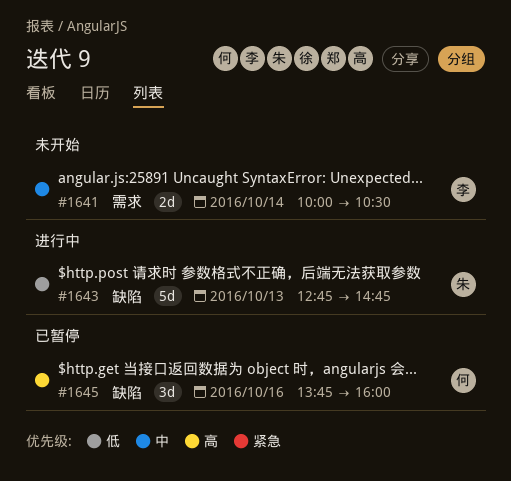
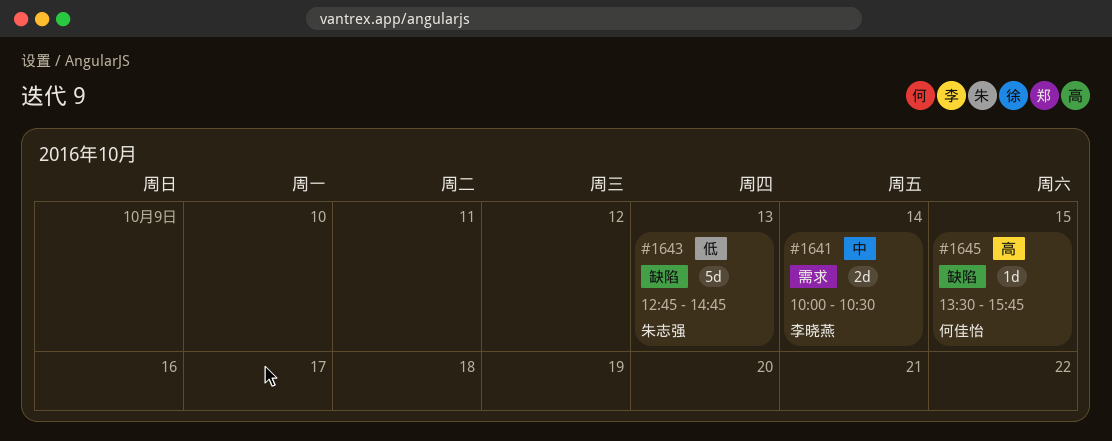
#1645, estimate: 3d -> 1d
#1645, day: Oct 16 -> Oct 15
#1645, begins: 13:45 -> 13:30
#1645, ends: 16:00 -> 15:45

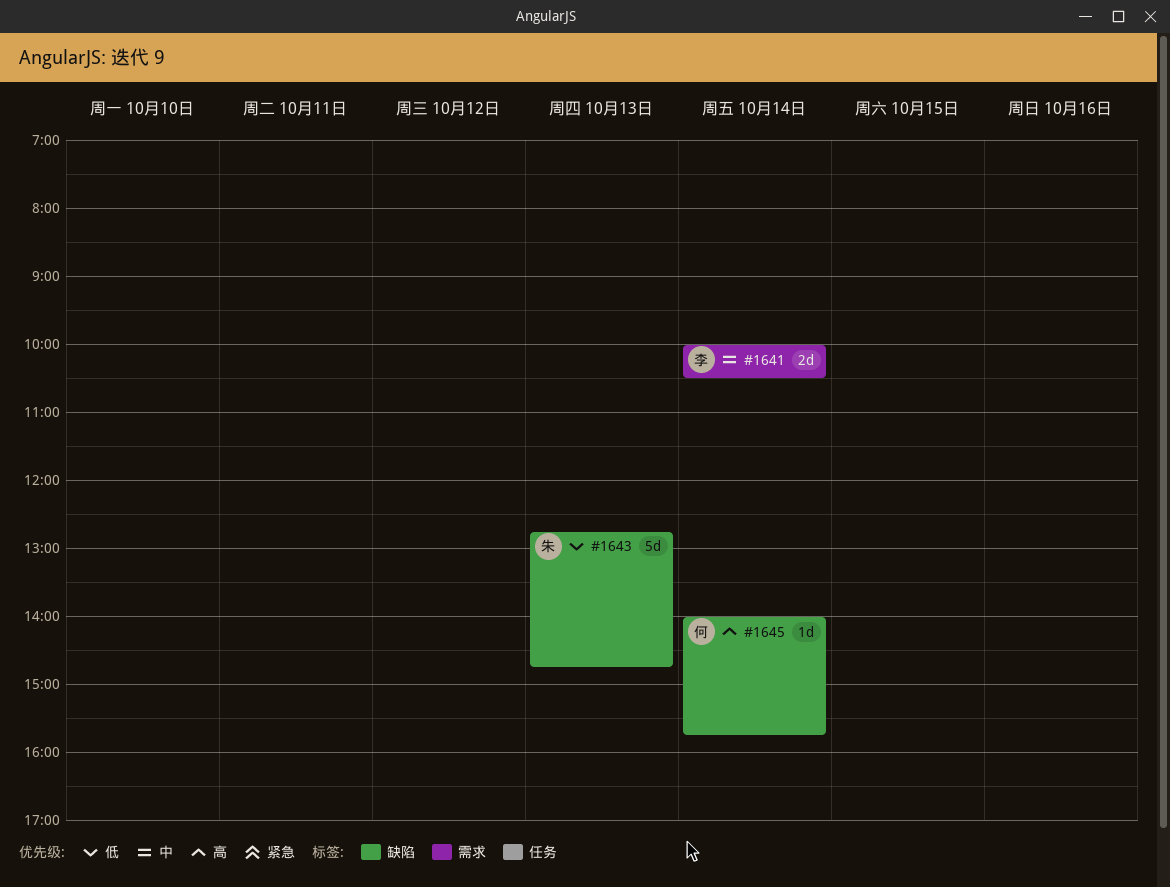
#1645, day: Oct 15 -> Oct 14
#1645, begins: 13:30 -> 14:00

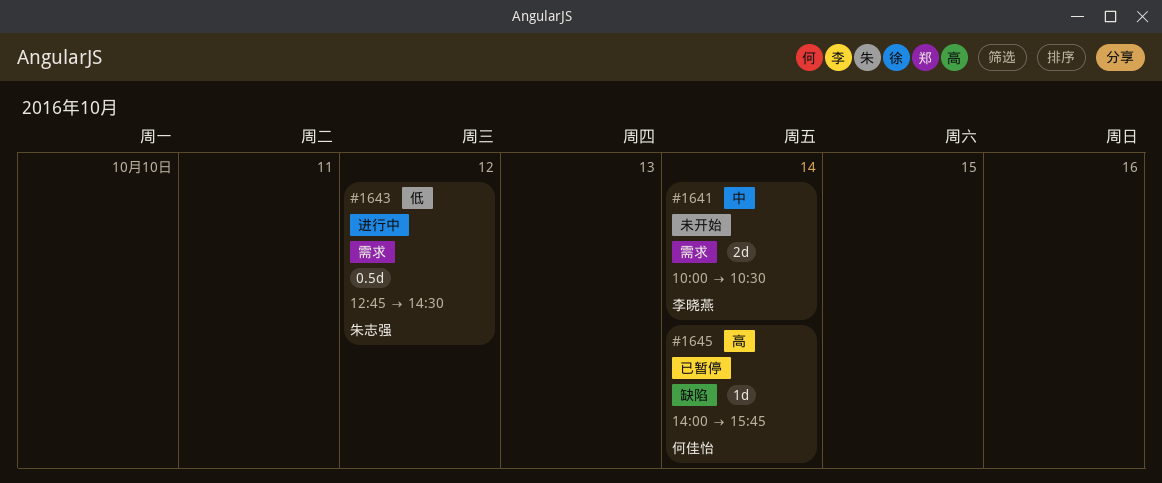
#1643, label: 缺陷 -> 需求
#1643, estimate: 5d -> 0.5d
#1643, day: Oct 13 -> Oct 12
#1643, ends: 14:45 -> 14:30

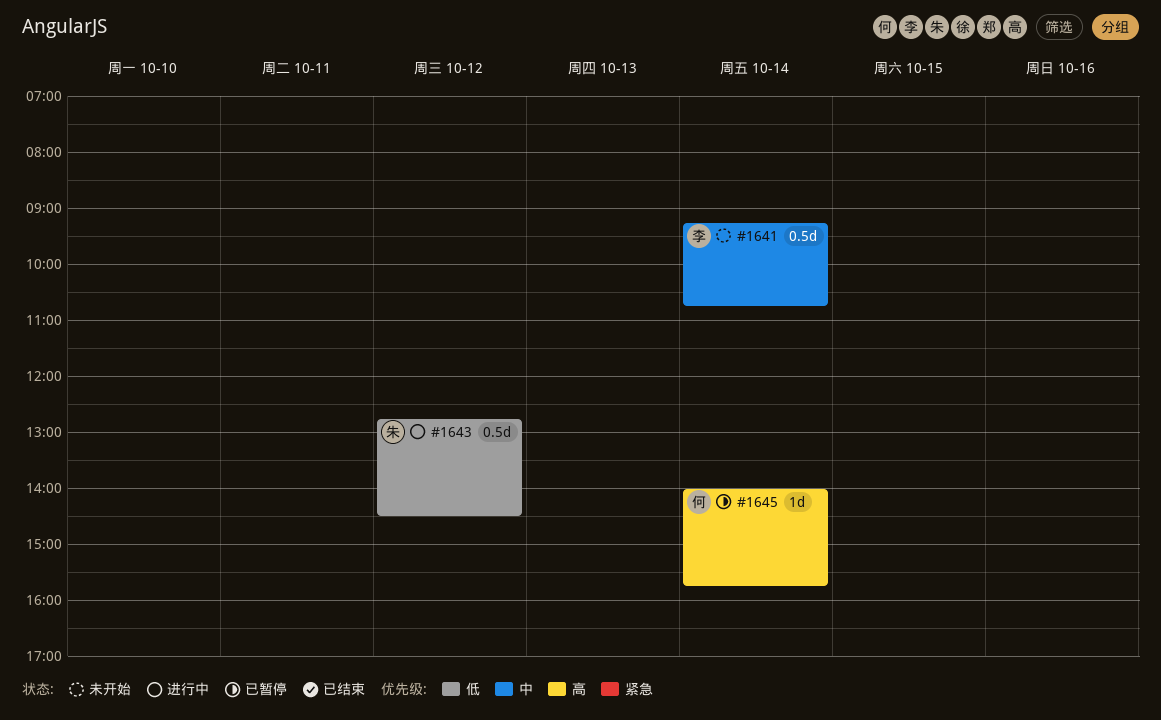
#1641, estimate: 2d -> 0.5d
#1641, begins: 10:00 -> 09:15
#1641, ends: 10:30 -> 10:45

